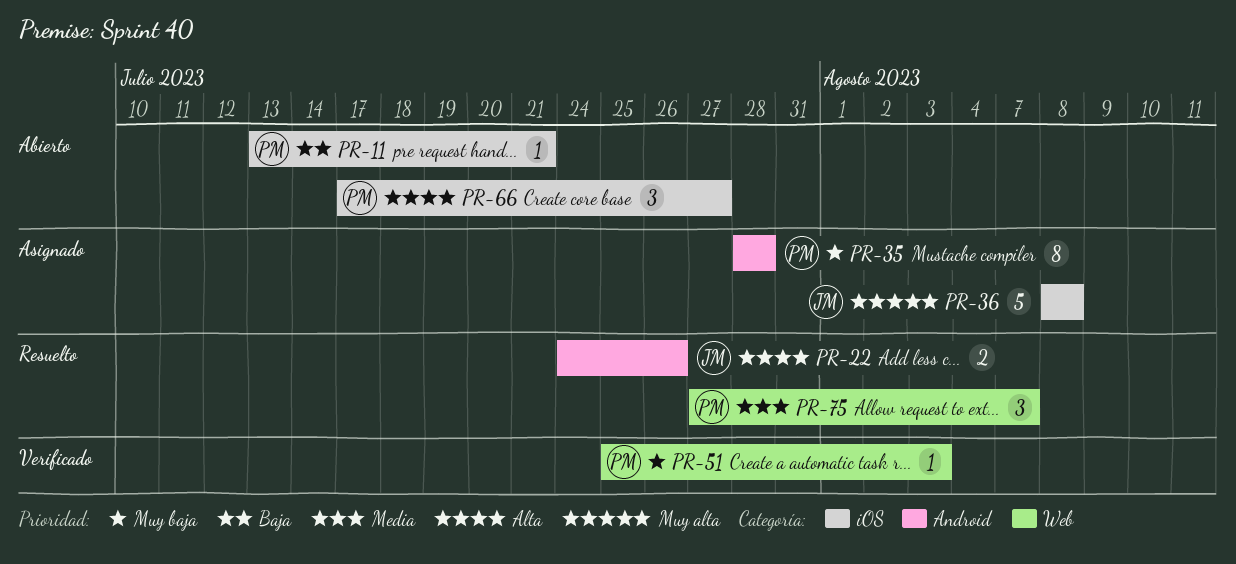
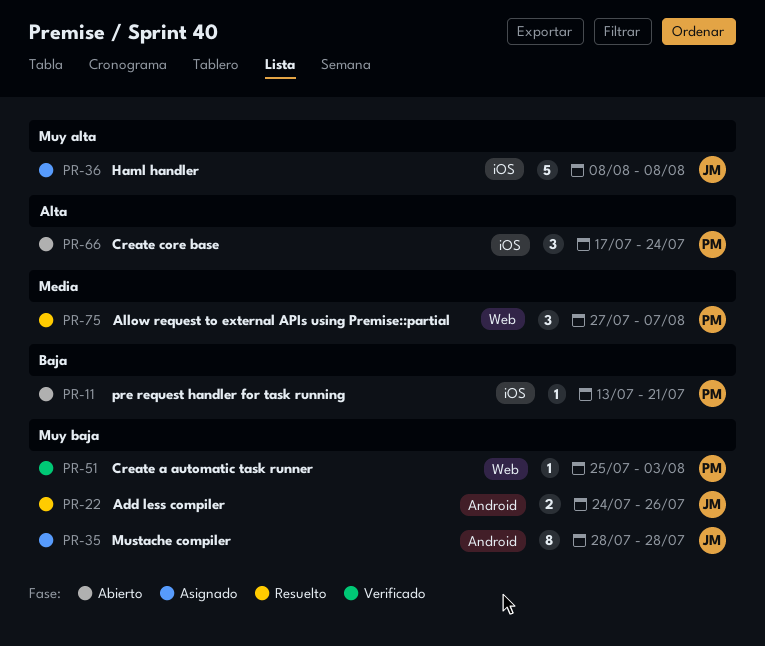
PR-22, priority: Alta -> Muy baja
PR-35, owner: PM -> JM
PR-66, due: Jul 27 -> Jul 24

